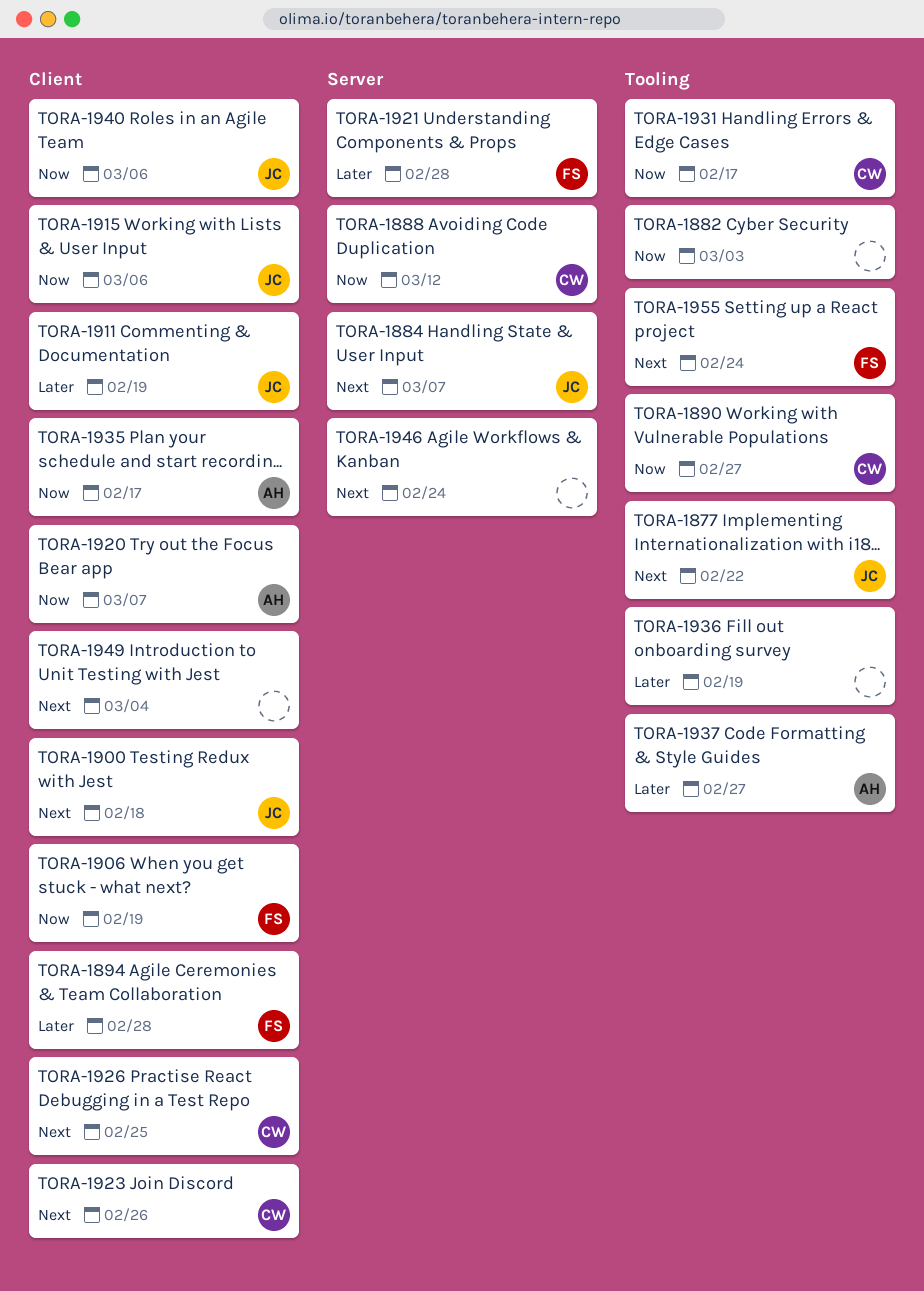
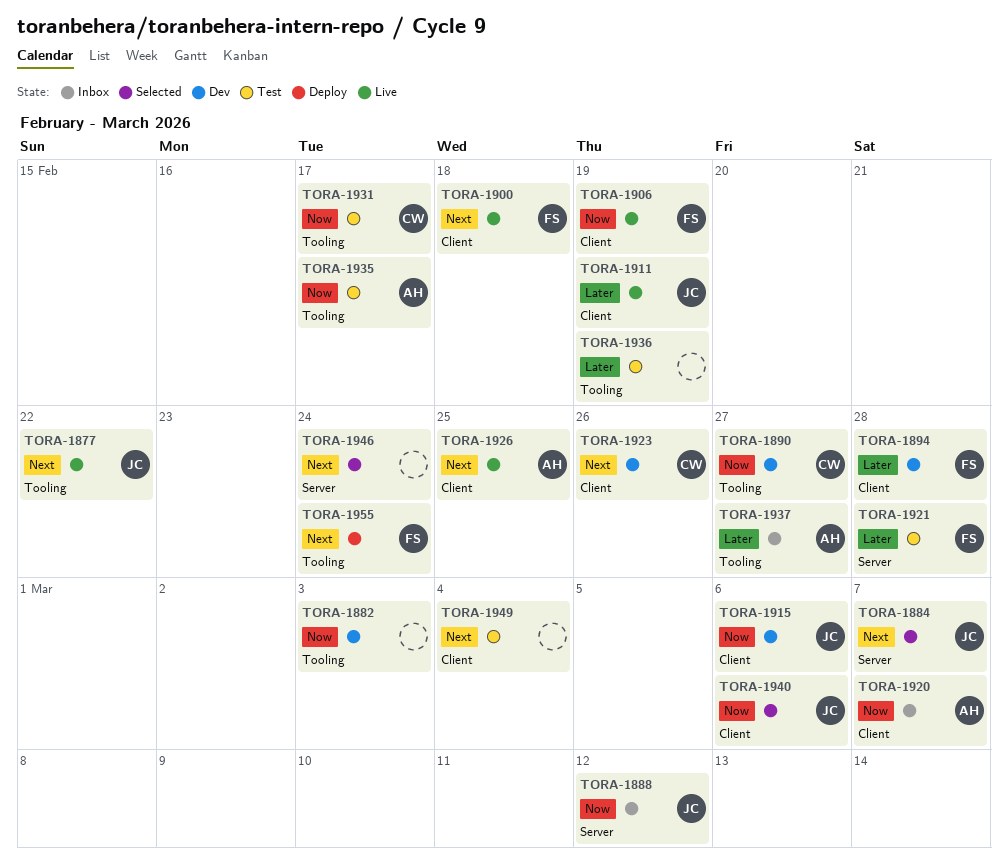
TORA-1888, owner: CW -> JC
TORA-1900, owner: JC -> FS
TORA-1926, owner: CW -> AH
TORA-1935, label: Client -> Tooling

